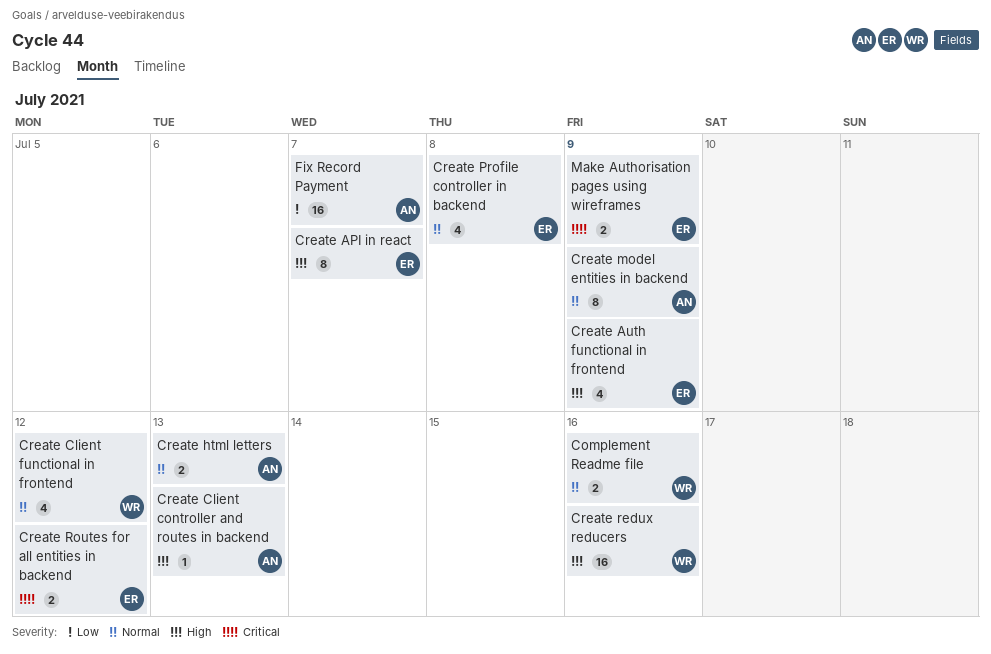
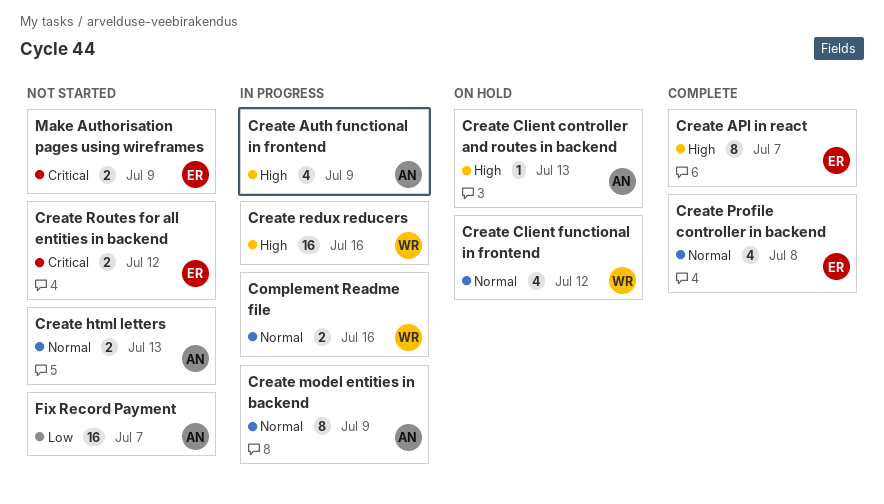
Create Auth functional in frontend, owner: ER -> AN

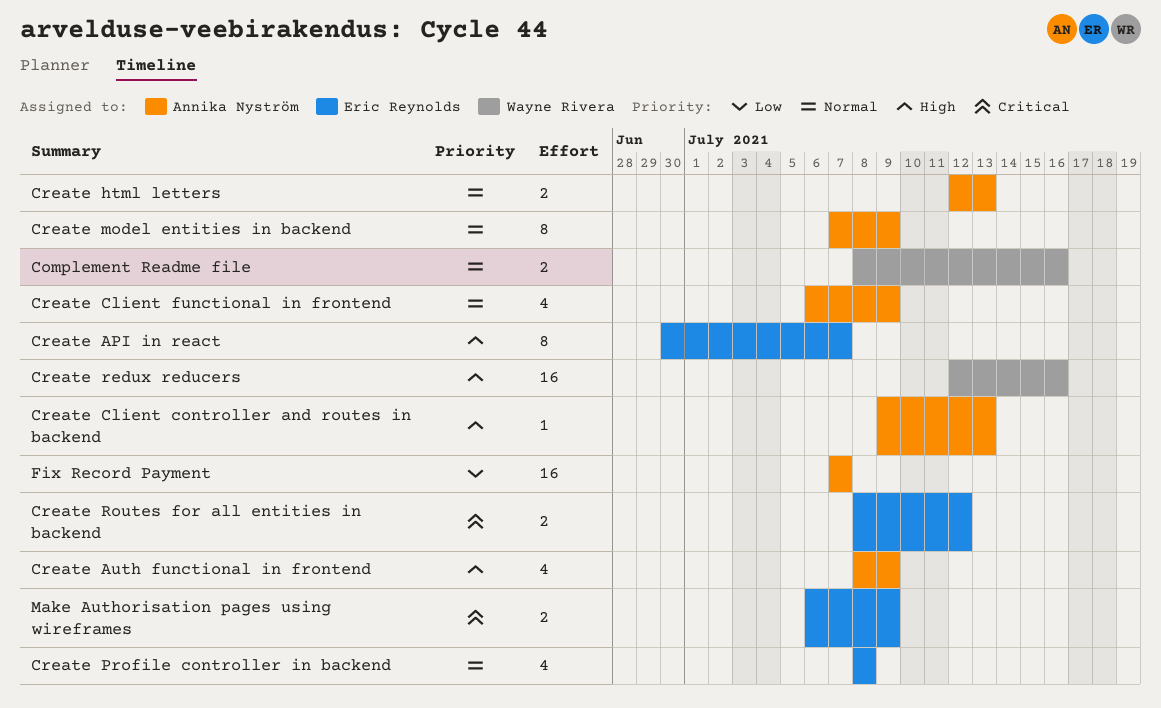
Create Client functional in frontend, owner: Wayne Rivera -> Annika Nyström
Create Client functional in frontend, due: Jul 12 -> Jul 9

